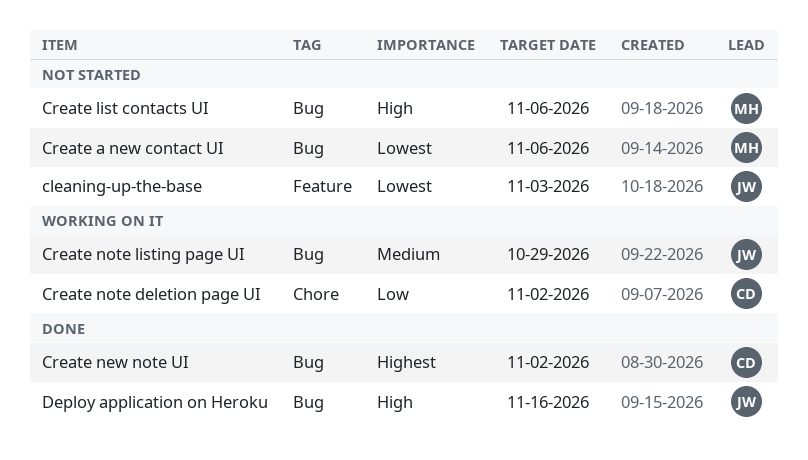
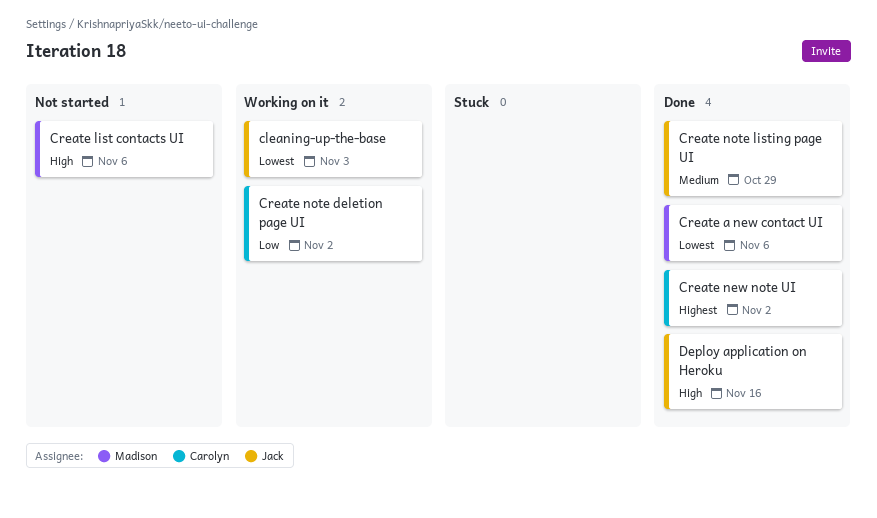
cleaning-up-the-base, status: Not started -> Working on it
Create a new contact UI, status: Not started -> Done
Create note listing page UI, status: Working on it -> Done

